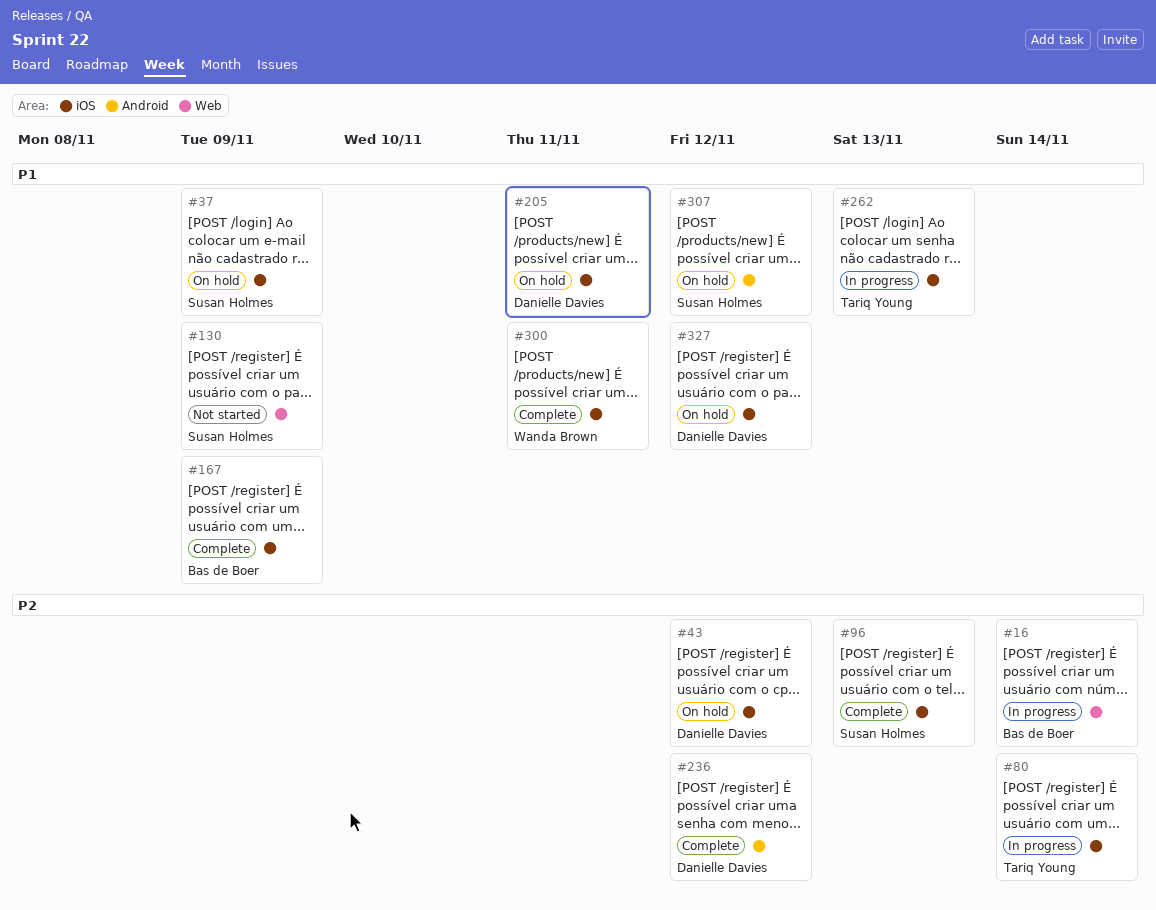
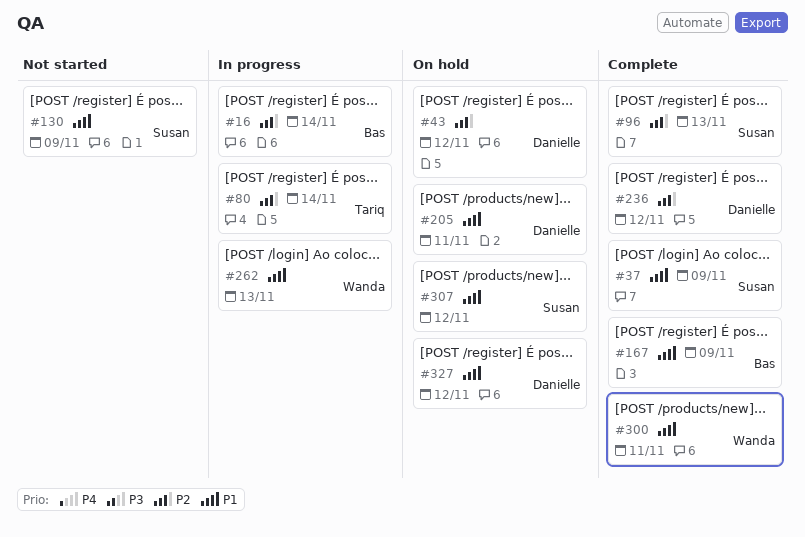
#37, status: On hold -> Complete
#262, owner: Tariq Young -> Wanda Brown

